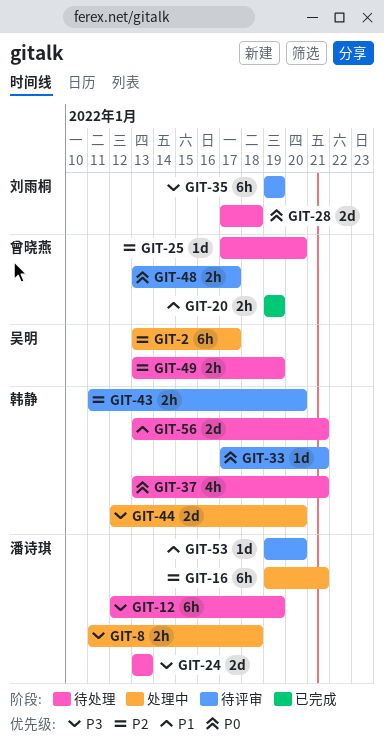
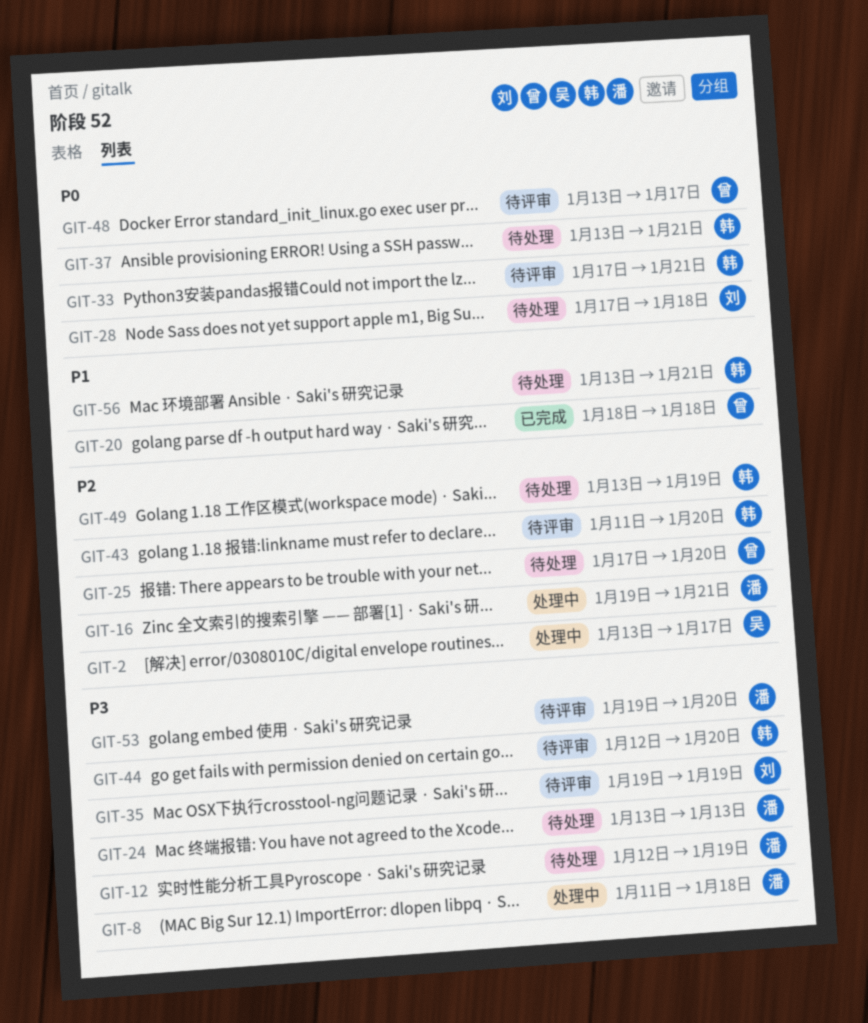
GIT-20, start: Jan 19 -> Jan 18
GIT-20, due: Jan 19 -> Jan 18
GIT-44, status: 处理中 -> 待评审
GIT-49, owner: 吴明 -> 韩静
GIT-53, priority: P1 -> P3

